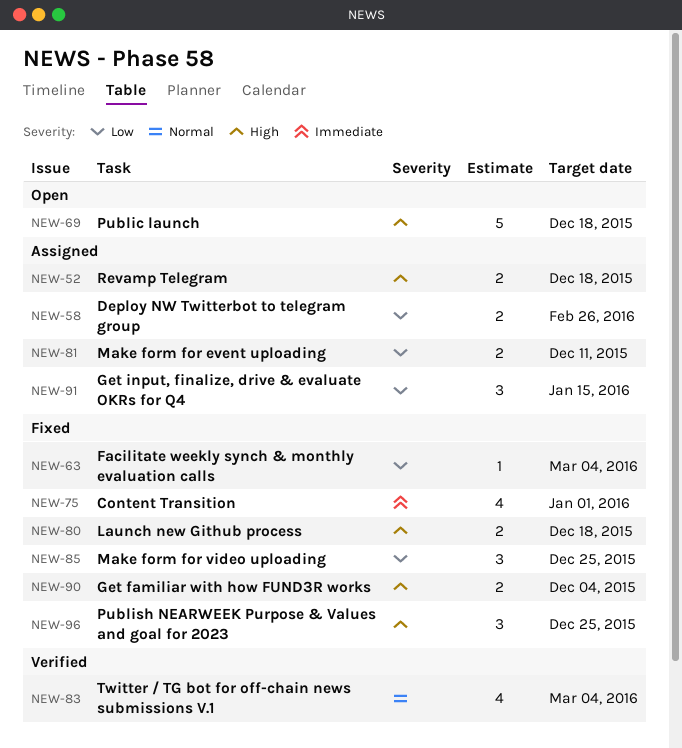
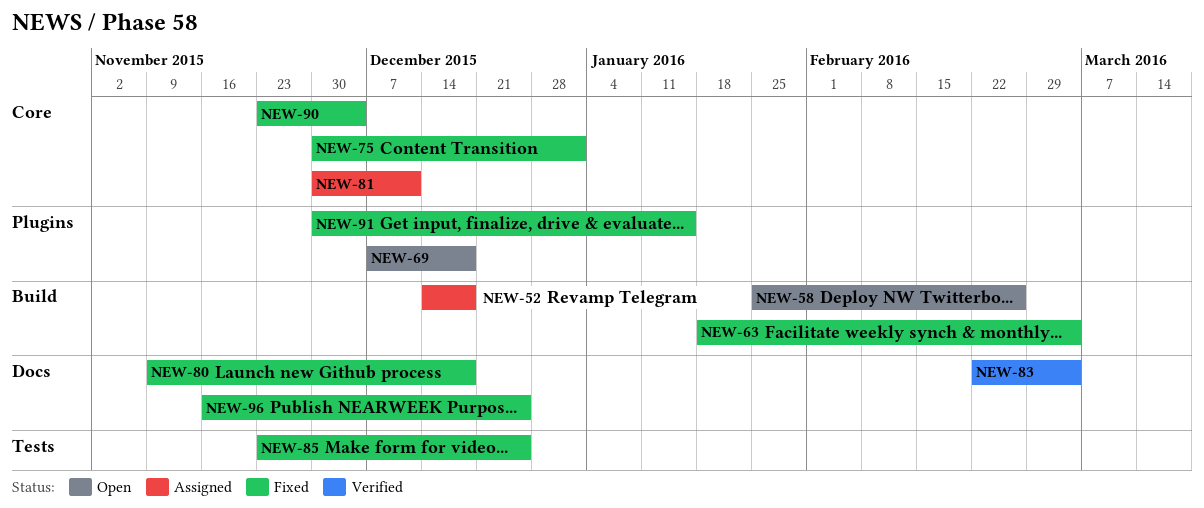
NEW-58, status: Assigned -> Open
NEW-91, status: Assigned -> Fixed

